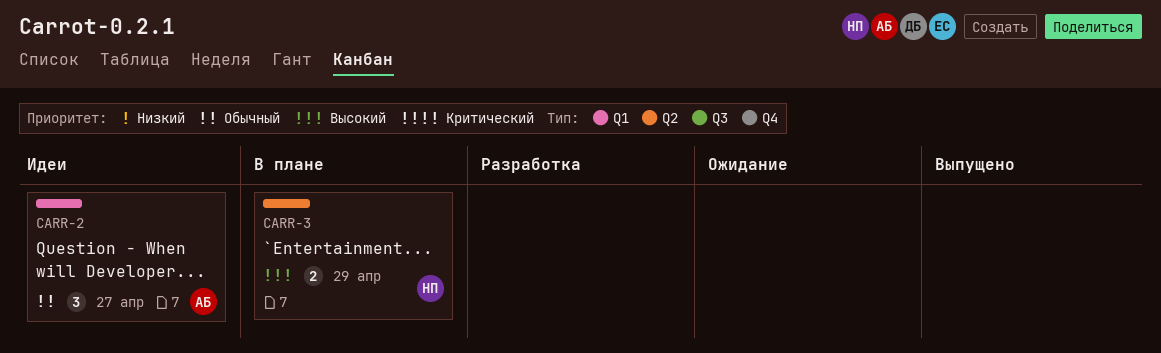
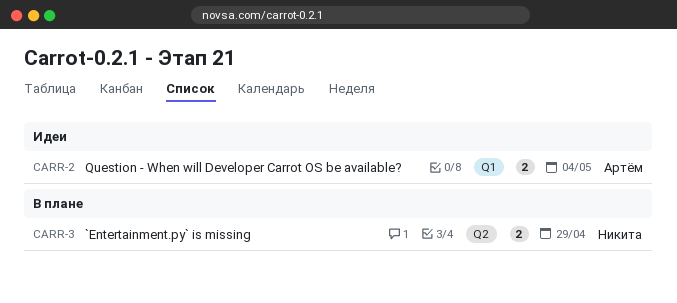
CARR-2, estimate: 3 -> 2
CARR-2, due: Apr 27 -> May 4

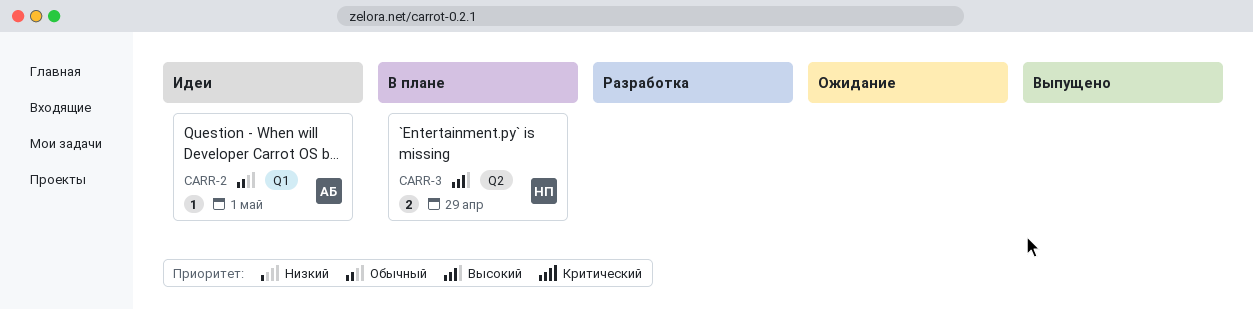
CARR-2, estimate: 2 -> 1
CARR-2, due: May 4 -> May 1

